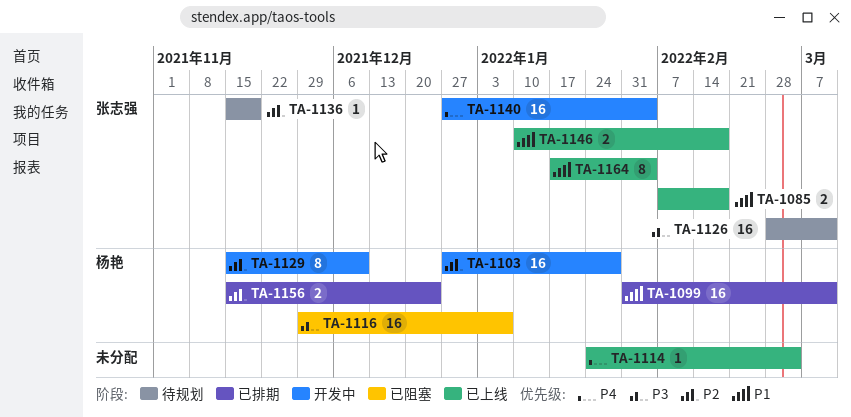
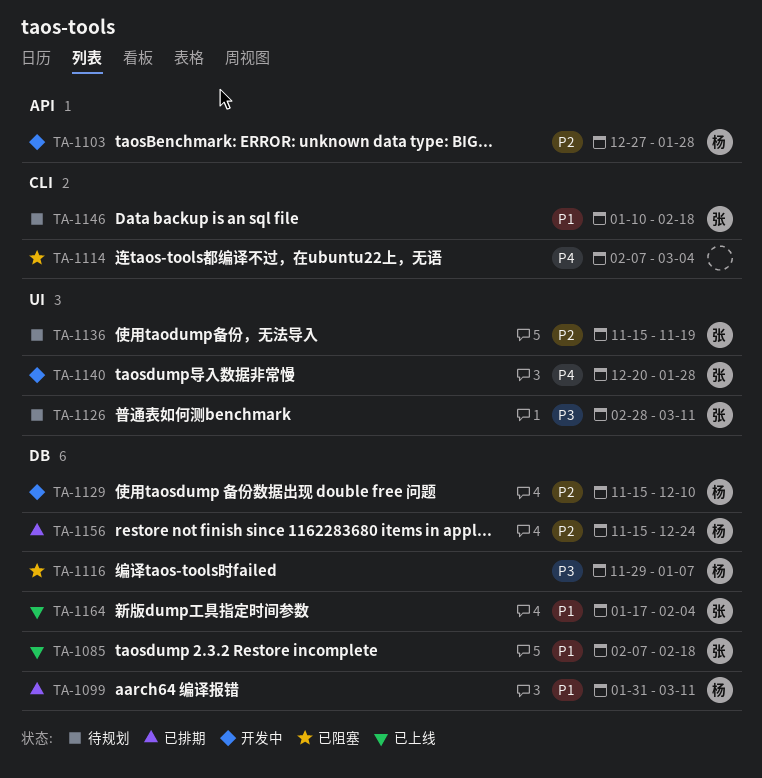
TA-1114, status: 已上线 -> 已阻塞
TA-1114, start: Jan 24 -> Feb 7
TA-1140, start: Dec 27 -> Dec 20
TA-1140, due: Feb 4 -> Jan 28
TA-1146, status: 已上线 -> 待规划

